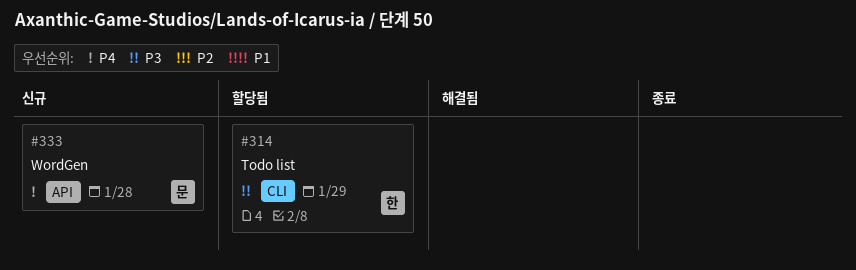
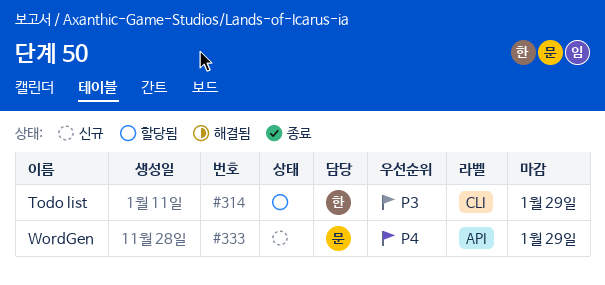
#333, due: Jan 28 -> Jan 29

